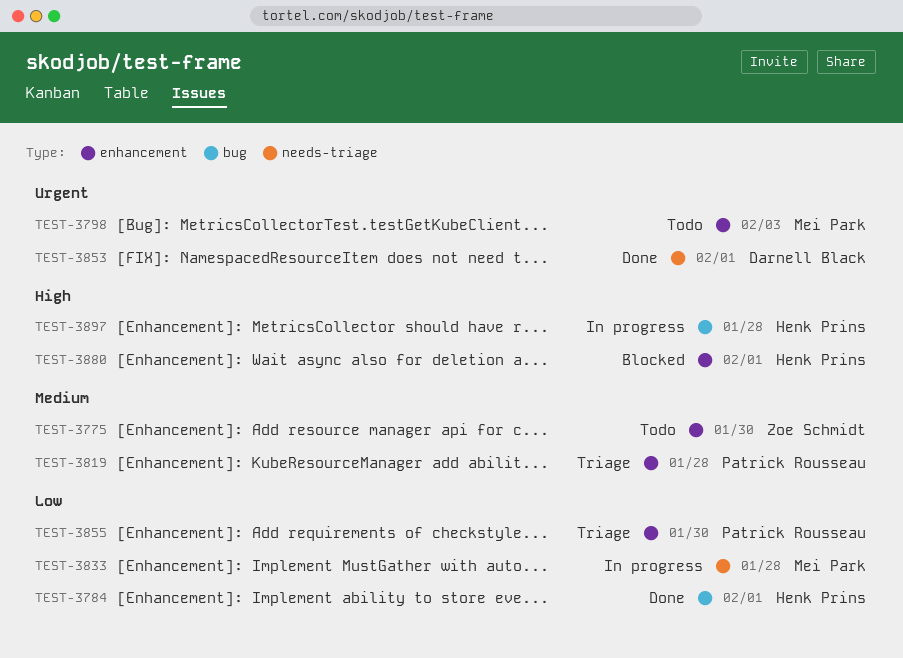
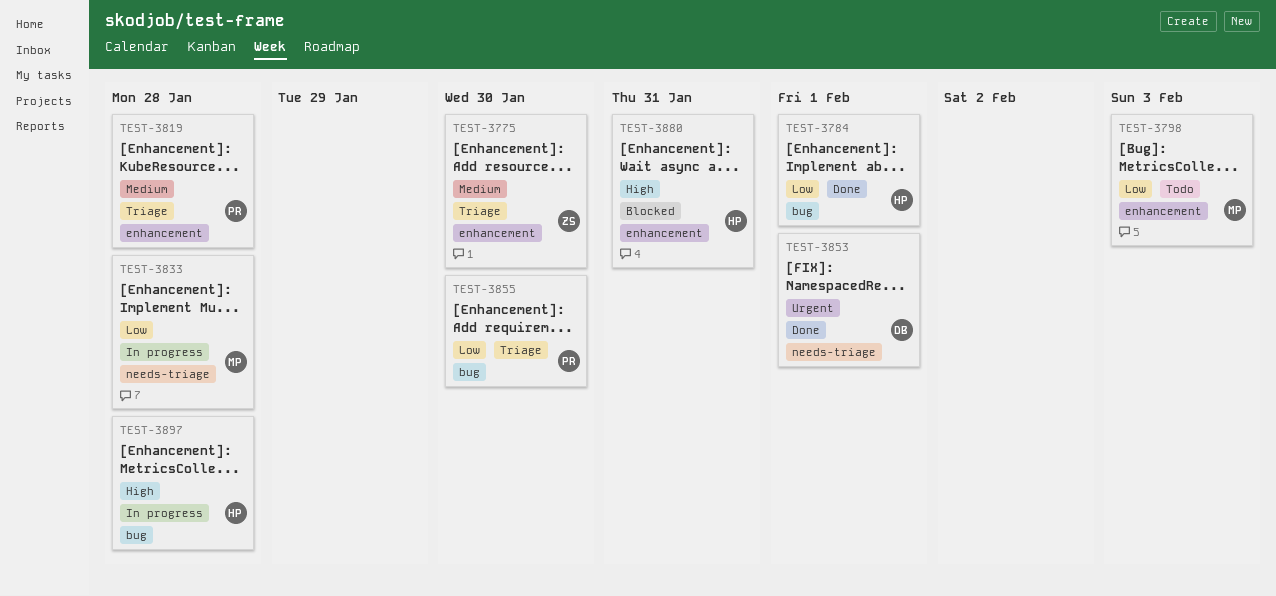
TEST-3775, status: Todo -> Triage
TEST-3798, priority: Urgent -> Low
TEST-3855, label: enhancement -> bug
TEST-3880, due: Feb 1 -> Jan 31

